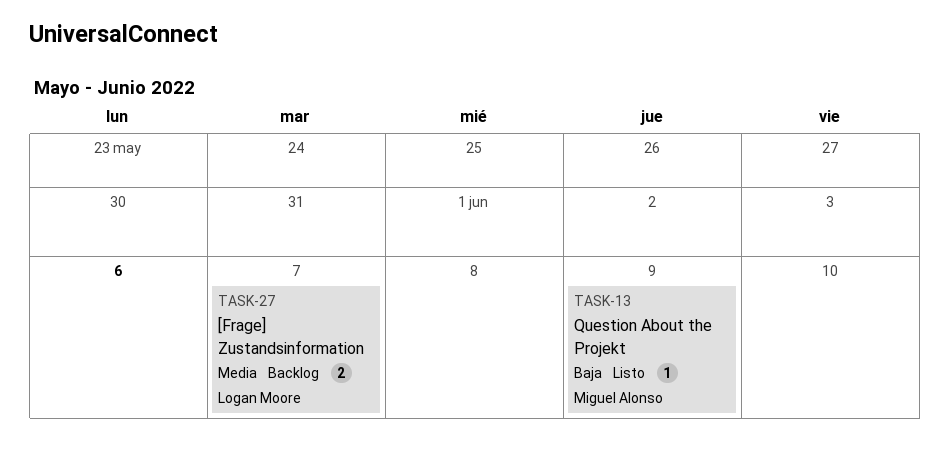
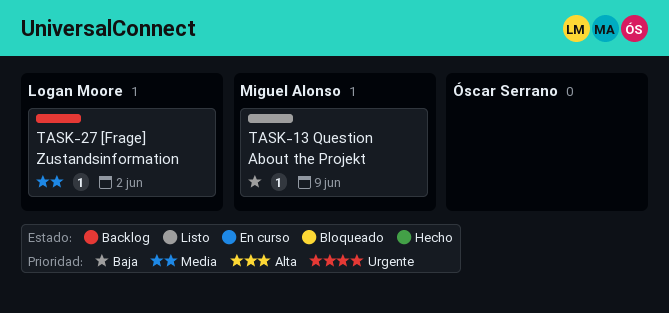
TASK-27, estimate: 2 -> 1
TASK-27, due: Jun 7 -> Jun 2

